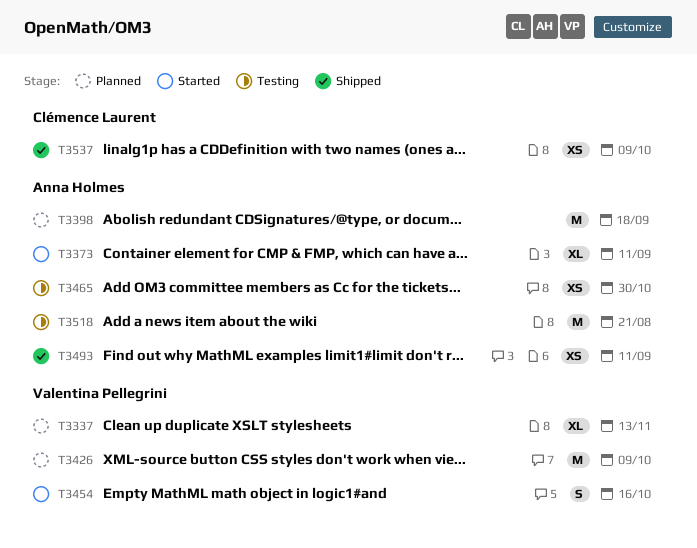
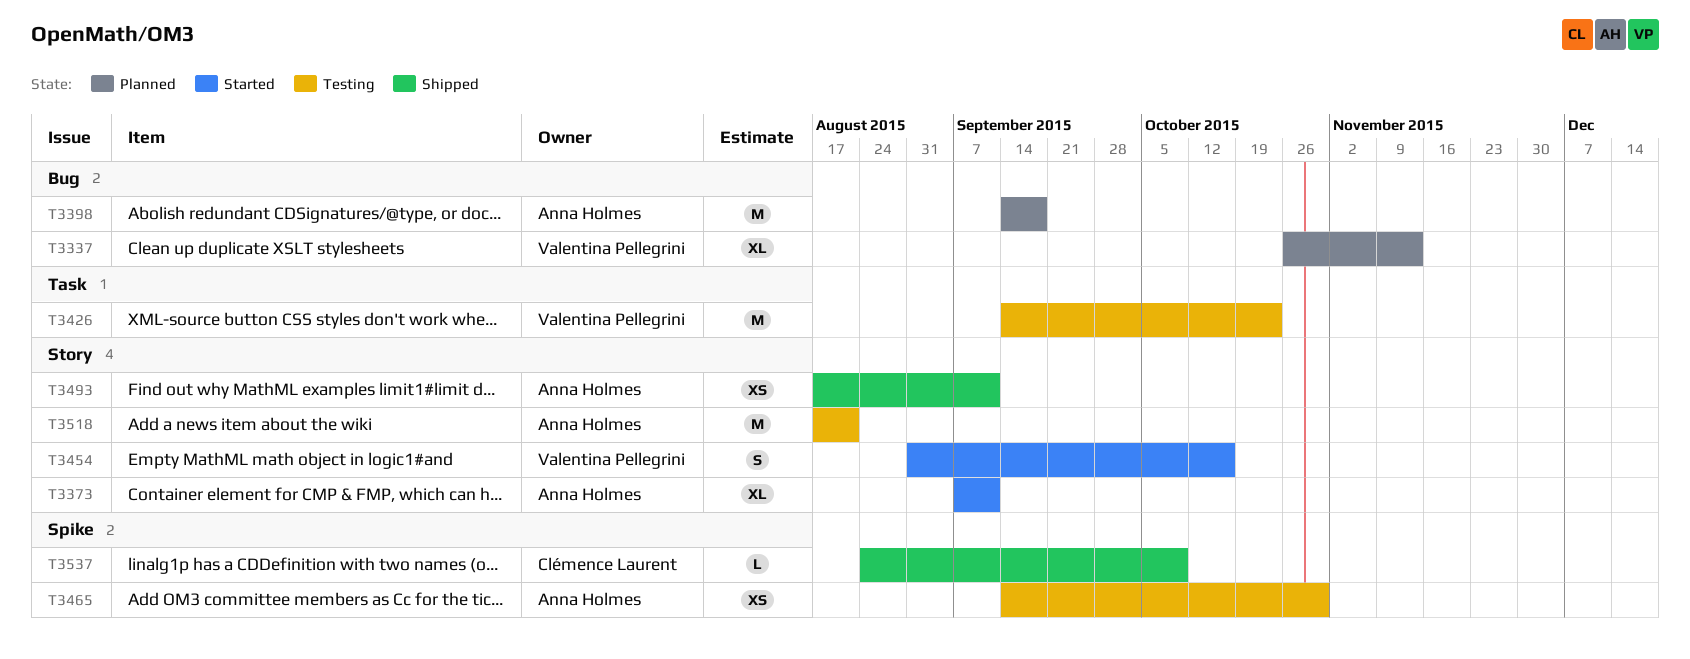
T3426, status: Planned -> Testing
T3426, due: Oct 9 -> Oct 23
T3537, estimate: XS -> L

